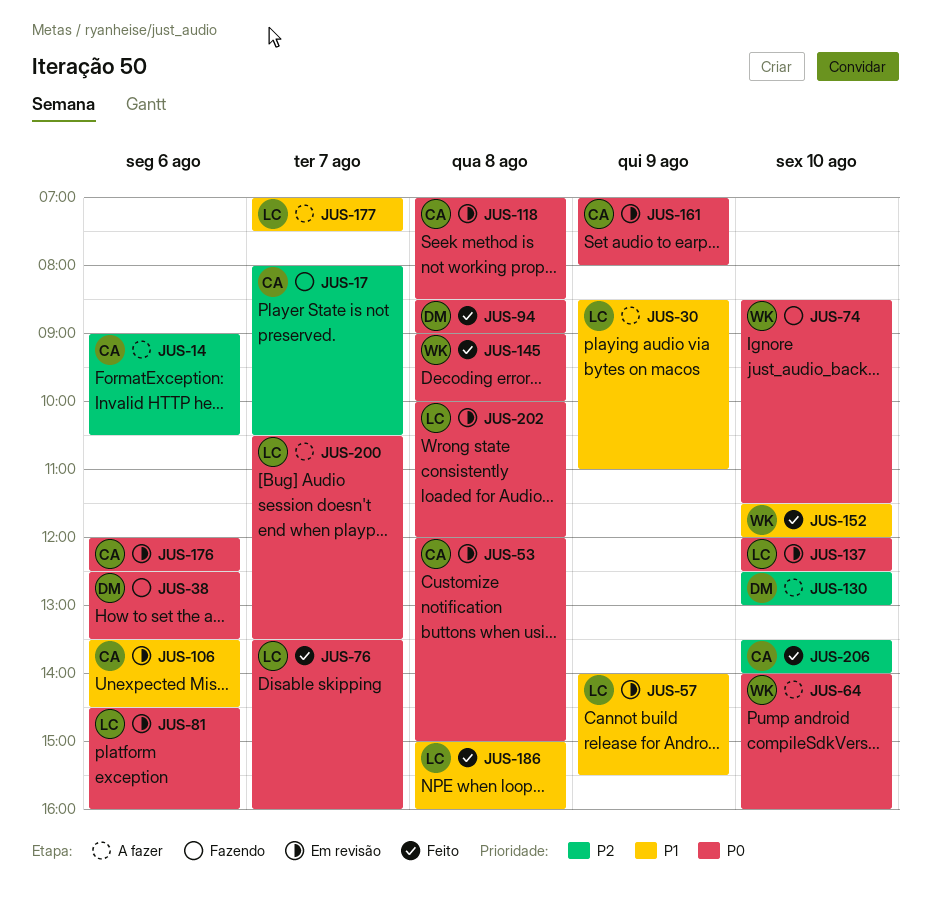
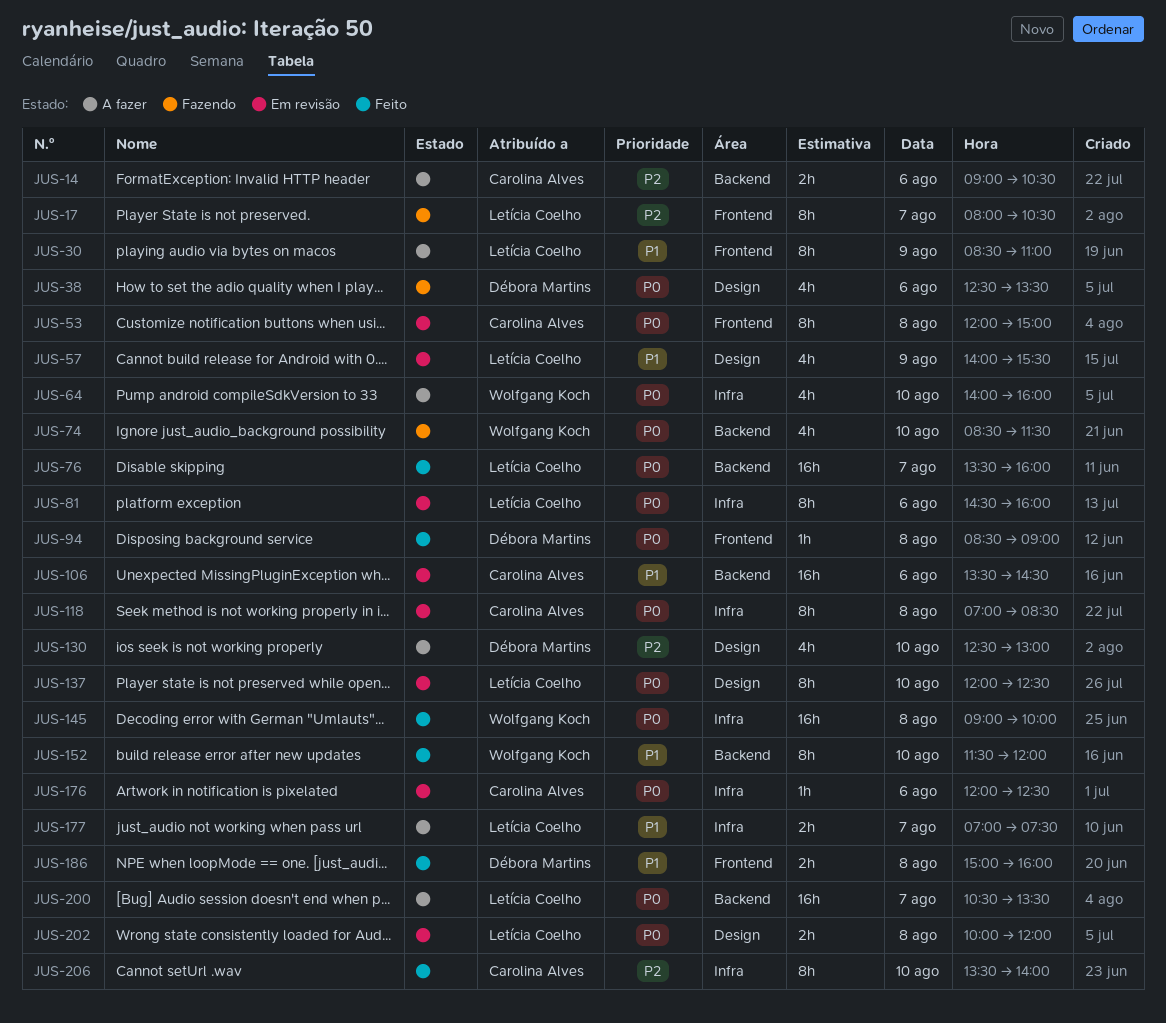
JUS-17, owner: Carolina Alves -> Letícia Coelho
JUS-161: present -> none
JUS-186, owner: Letícia Coelho -> Débora Martins

